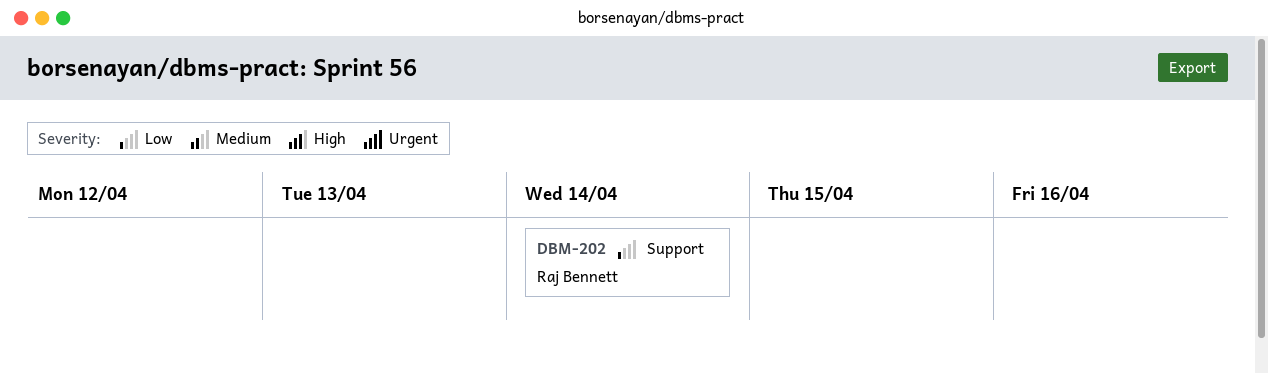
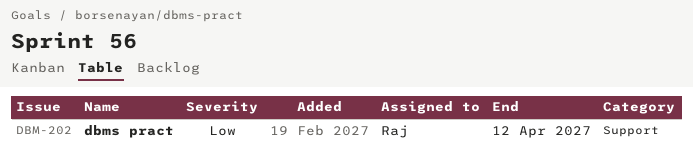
DBM-202, due: Apr 14 -> Apr 12

